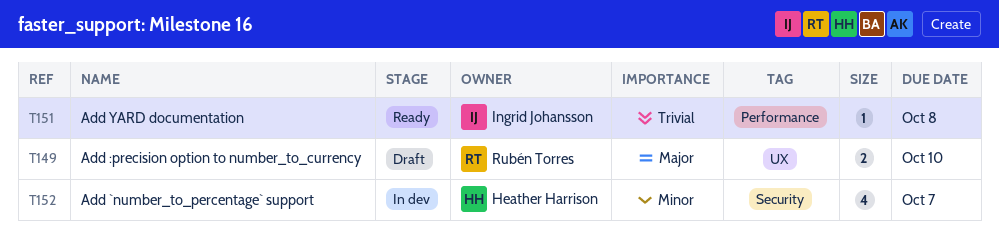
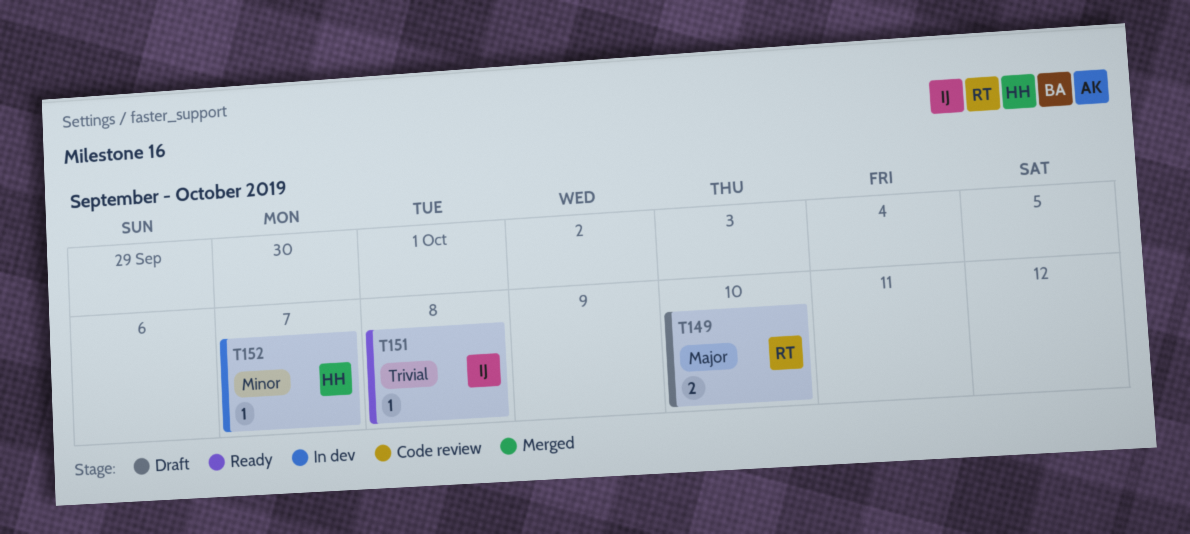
T152, estimate: 4 -> 1

